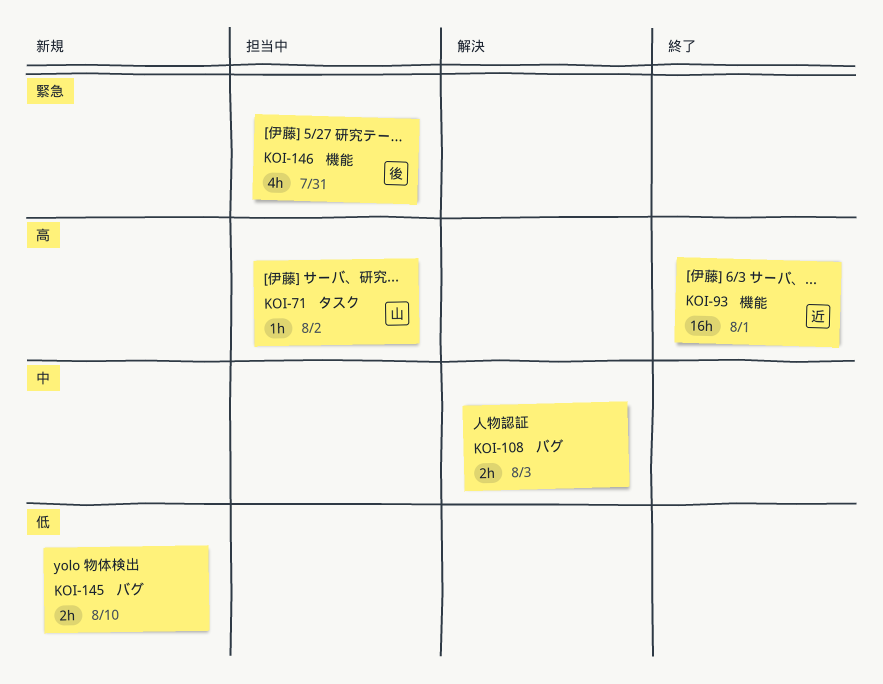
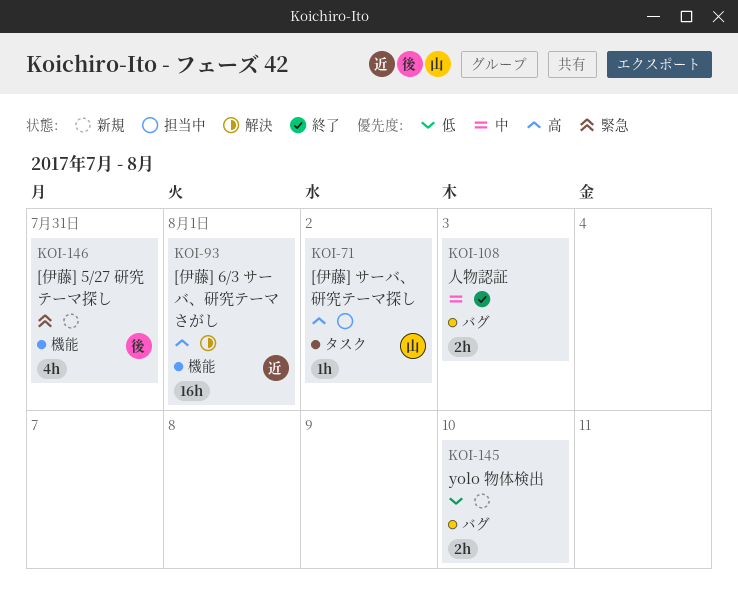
KOI-93, status: 終了 -> 解決
KOI-108, status: 解決 -> 終了
KOI-146, status: 担当中 -> 新規

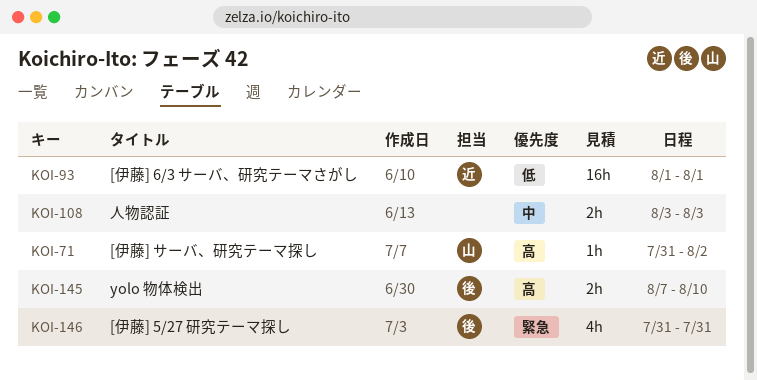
KOI-93, priority: 高 -> 低
KOI-145, owner: none -> 後
KOI-145, priority: 低 -> 高

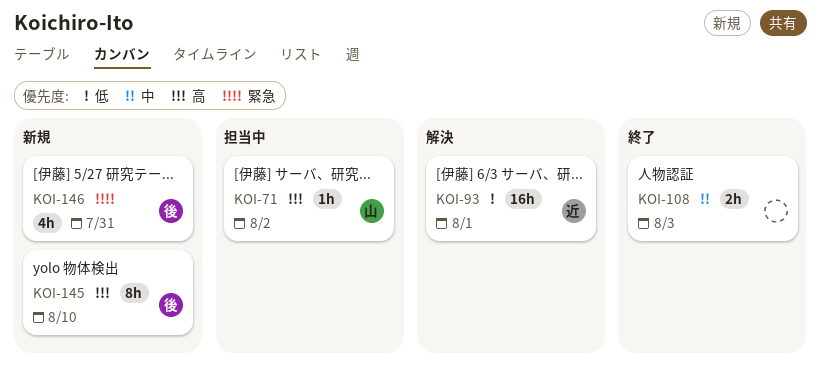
KOI-145, estimate: 2h -> 8h

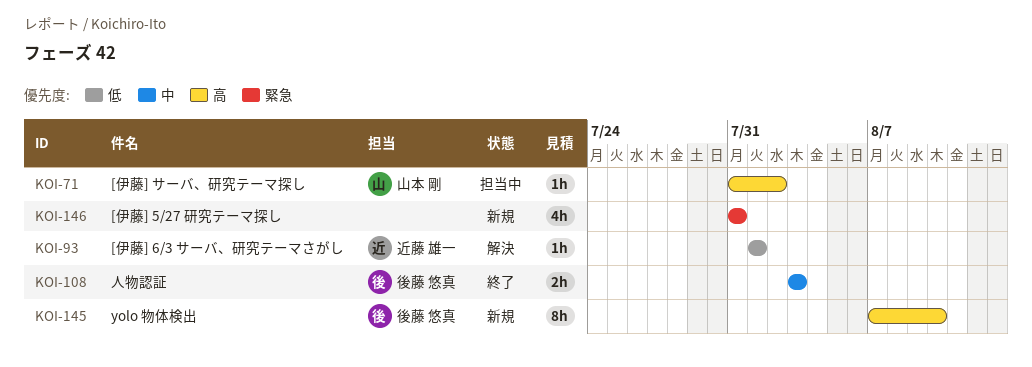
KOI-93, estimate: 16h -> 1h
KOI-108, owner: none -> 後藤 悠真
KOI-146, owner: 後藤 悠真 -> none

